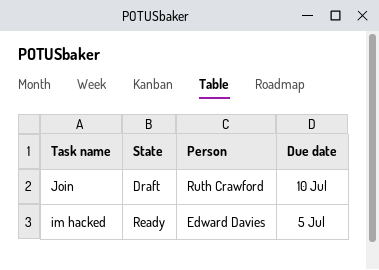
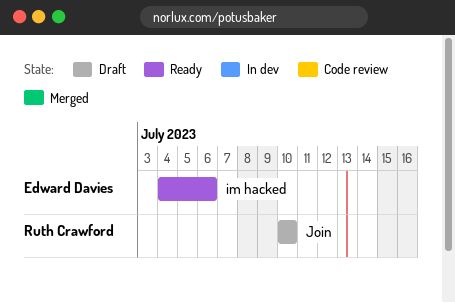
im hacked, due: Jul 5 -> Jul 6

